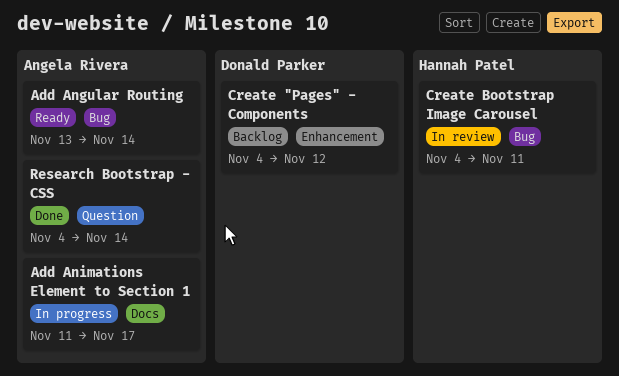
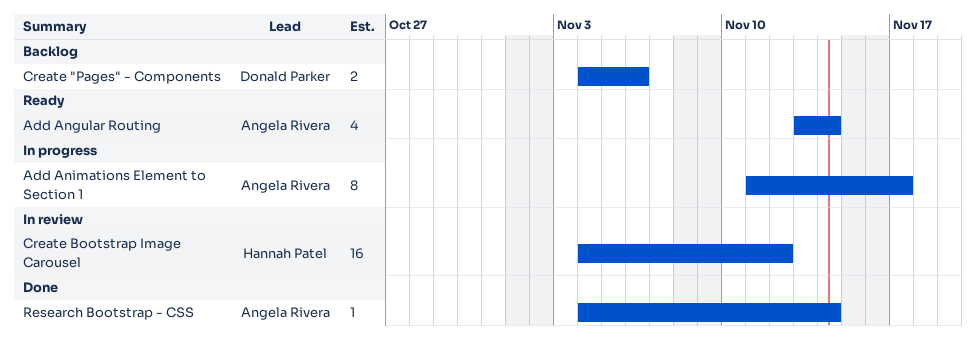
Create "Pages" - Components, due: Nov 12 -> Nov 6
Create Bootstrap Image Carousel, due: Nov 11 -> Nov 12

